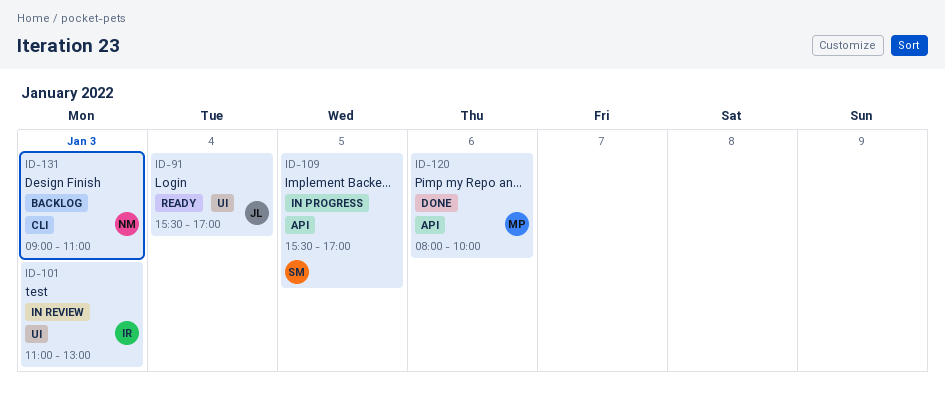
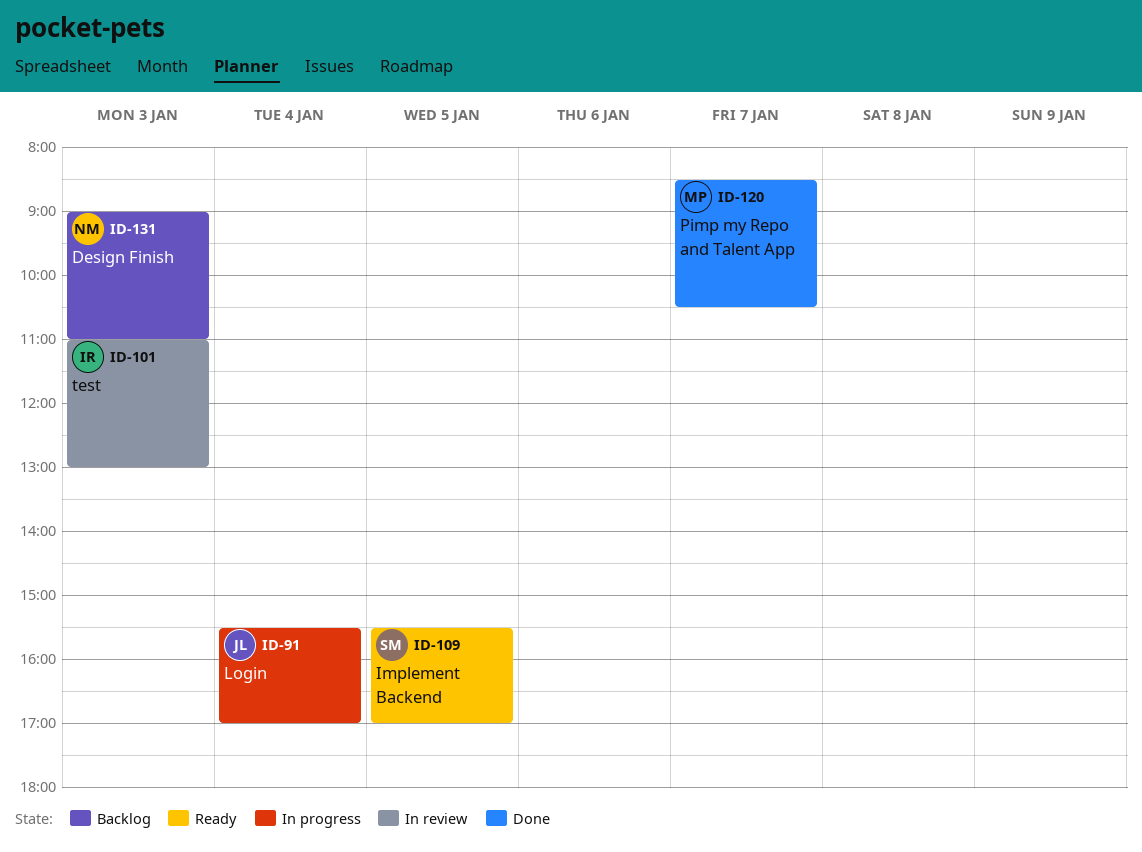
ID-91, status: Ready -> In progress
ID-109, status: In progress -> Ready
ID-120, day: Jan 6 -> Jan 7
ID-120, begins: 08:00 -> 08:30
ID-120, ends: 10:00 -> 10:30

